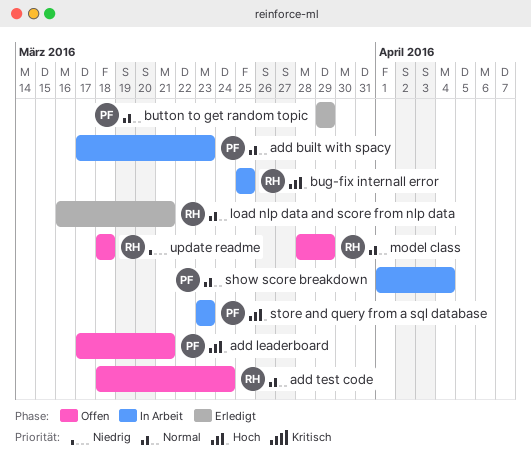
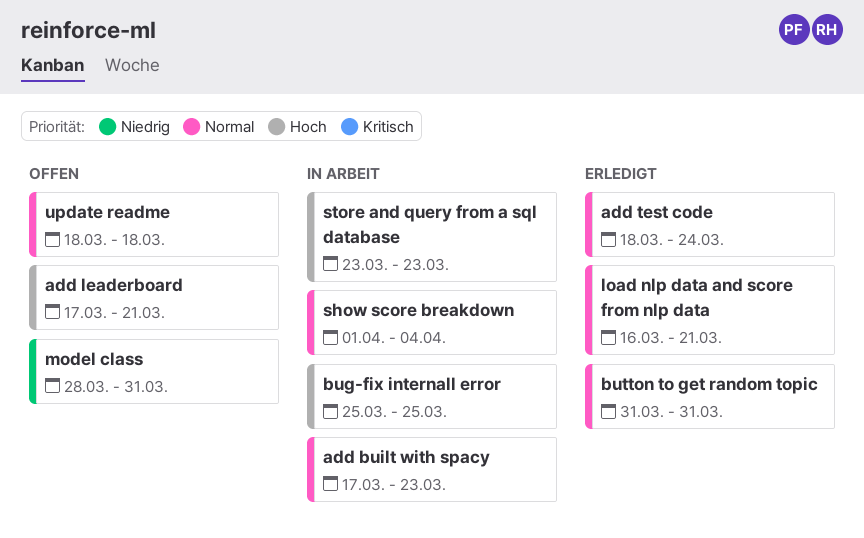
add test code, status: Offen -> Erledigt
button to get random topic, start: Mar 29 -> Mar 31
button to get random topic, due: Mar 29 -> Mar 31
model class, priority: Normal -> Niedrig
model class, due: Mar 29 -> Mar 31
update readme, priority: Niedrig -> Normal

